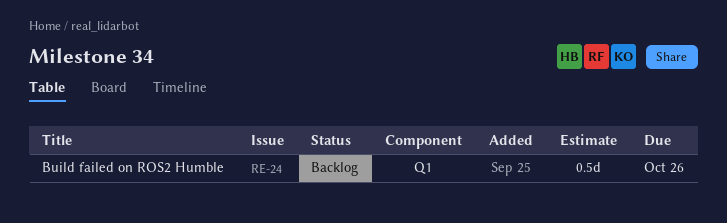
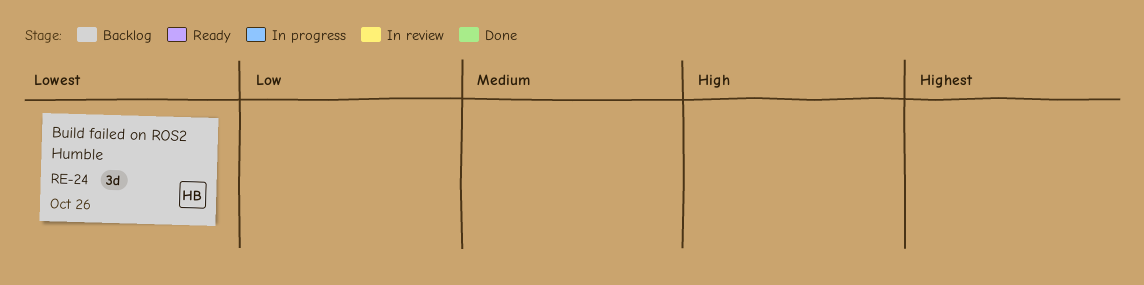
RE-24, estimate: 0.5d -> 3d

